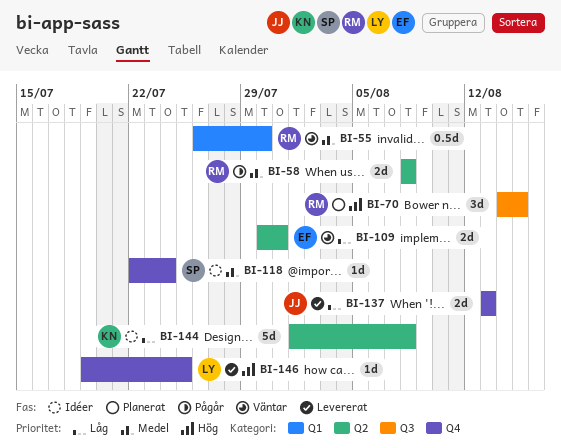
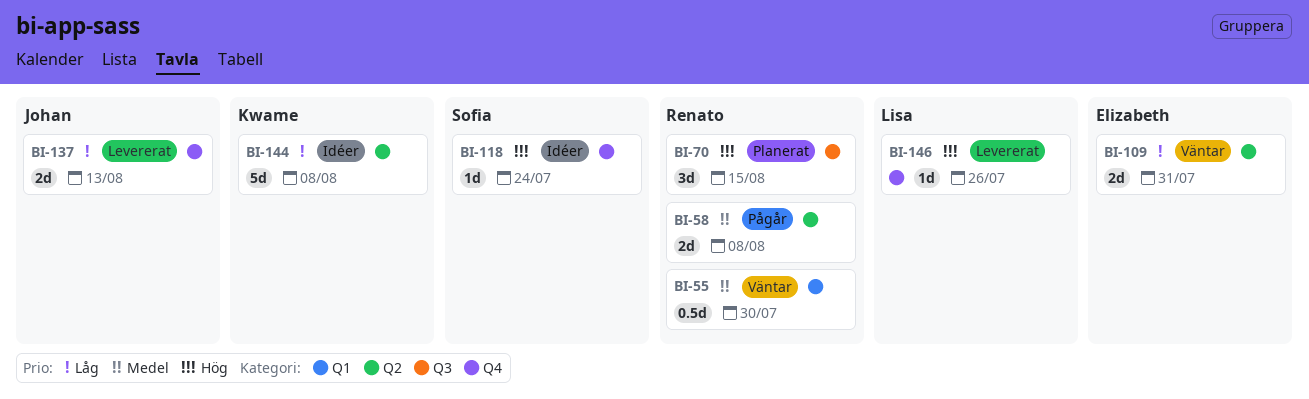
BI-118, priority: Medel -> Hög
BI-146, due: Jul 25 -> Jul 26

